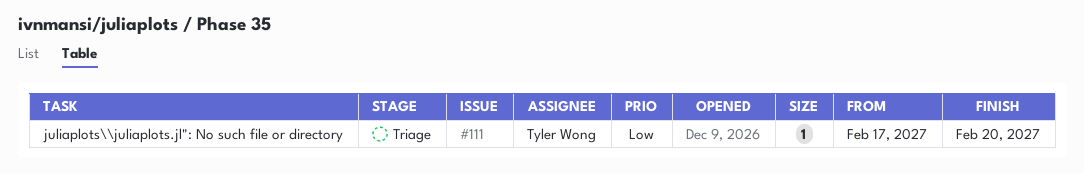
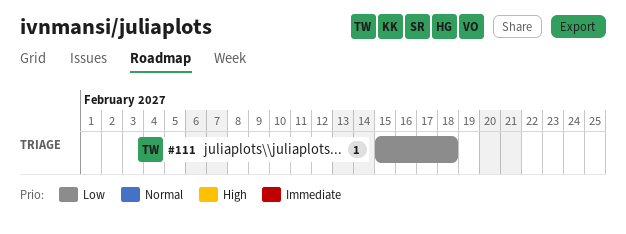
#111, start: Feb 17 -> Feb 15
#111, due: Feb 20 -> Feb 18

